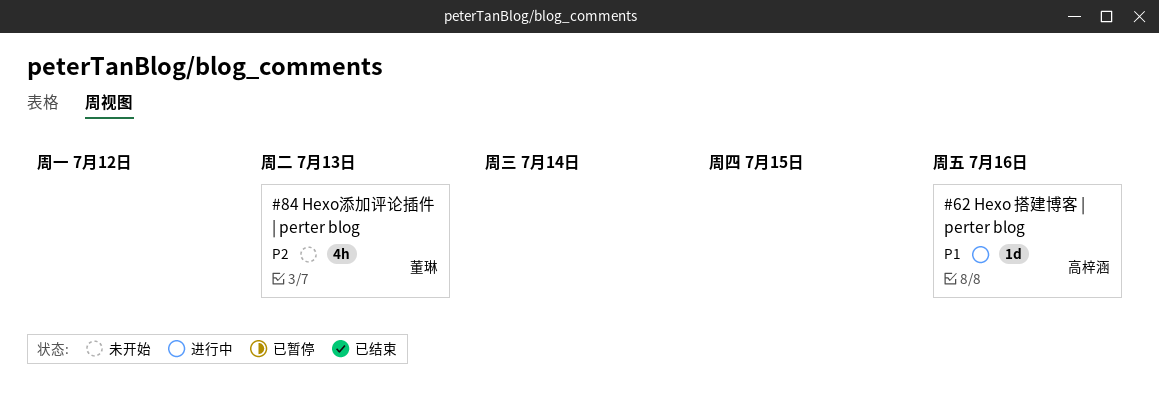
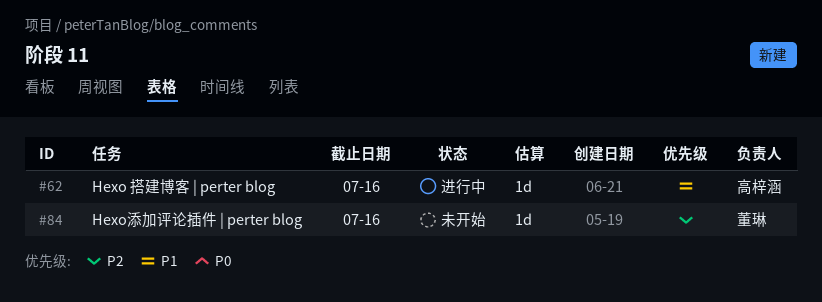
#84, estimate: 4h -> 1d
#84, due: Jul 13 -> Jul 16

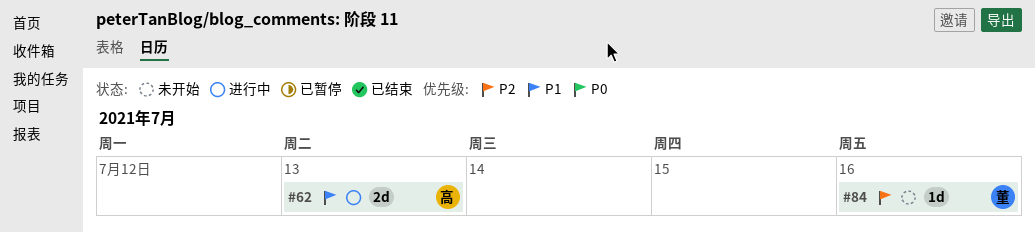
#62, estimate: 1d -> 2d
#62, due: Jul 16 -> Jul 13

